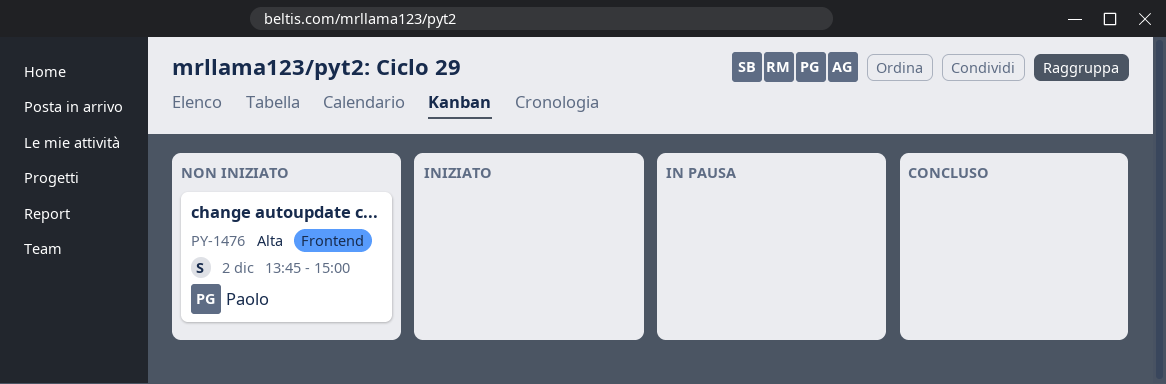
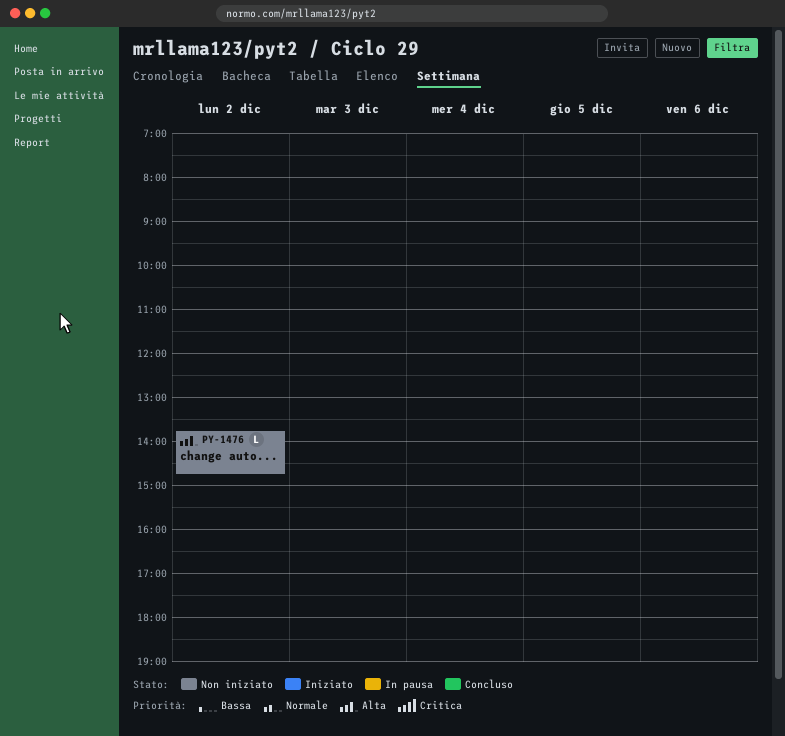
PY-1476, estimate: S -> L
PY-1476, ends: 15:00 -> 14:45

